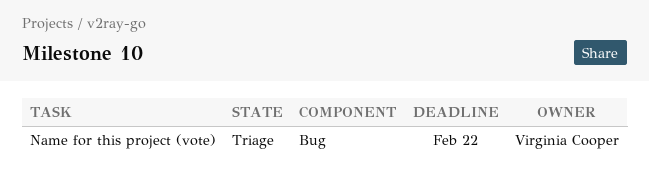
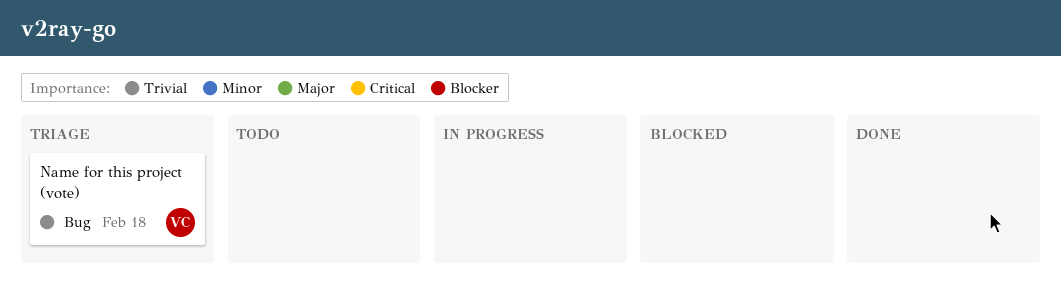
Name for this project (vote), due: Feb 22 -> Feb 18

